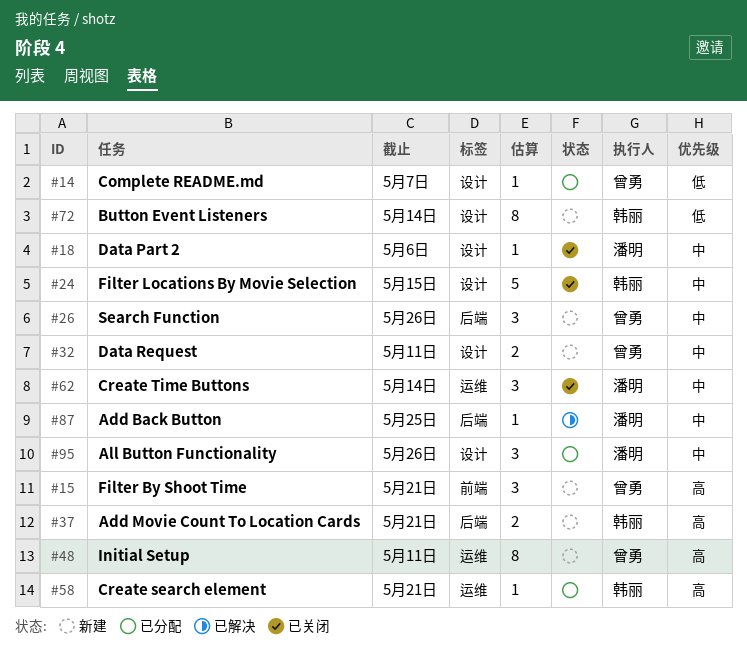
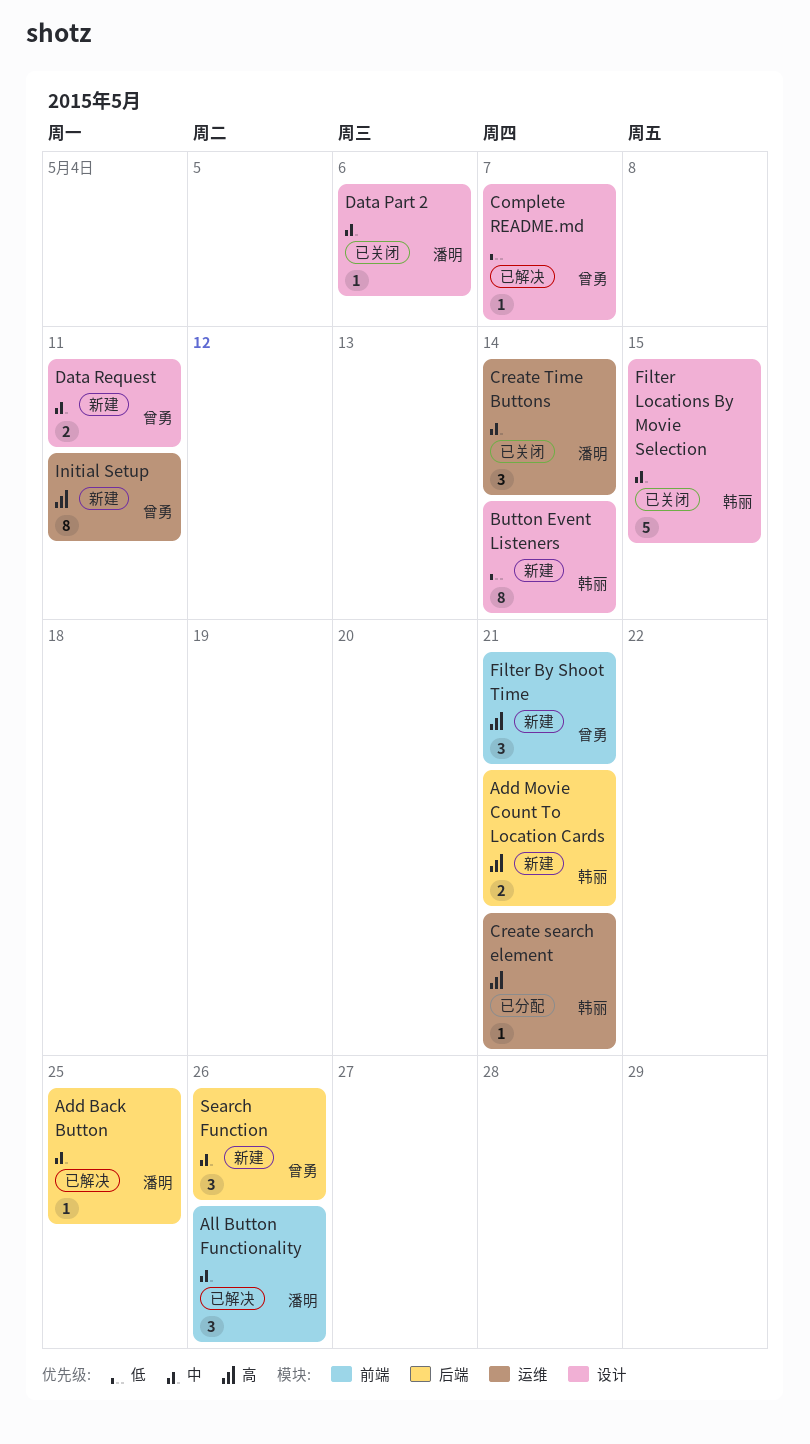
All Button Functionality, status: 已分配 -> 已解决
All Button Functionality, label: 设计 -> 前端
Complete README.md, status: 已分配 -> 已解决

